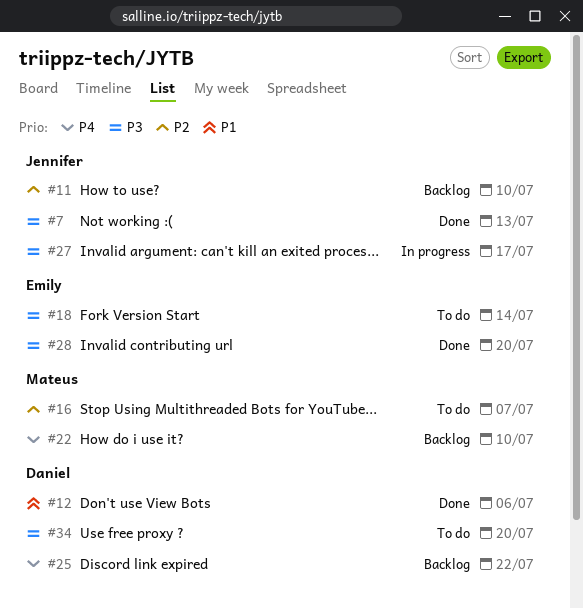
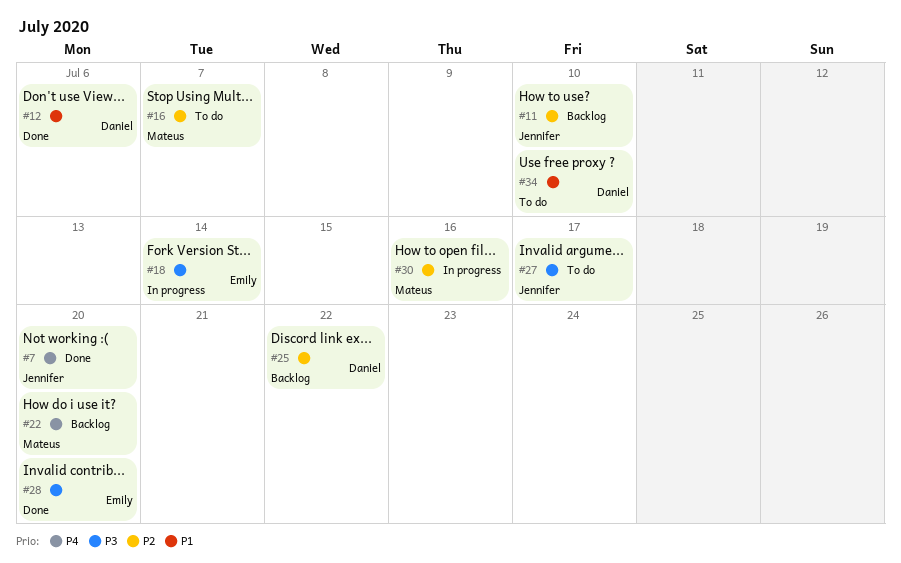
#7, priority: P3 -> P4
#7, due: Jul 13 -> Jul 20
#18, status: To do -> In progress
#22, due: Jul 10 -> Jul 20
#25, priority: P4 -> P2
#27, status: In progress -> To do
#30: none -> present
#34, priority: P3 -> P1
#34, due: Jul 20 -> Jul 10

